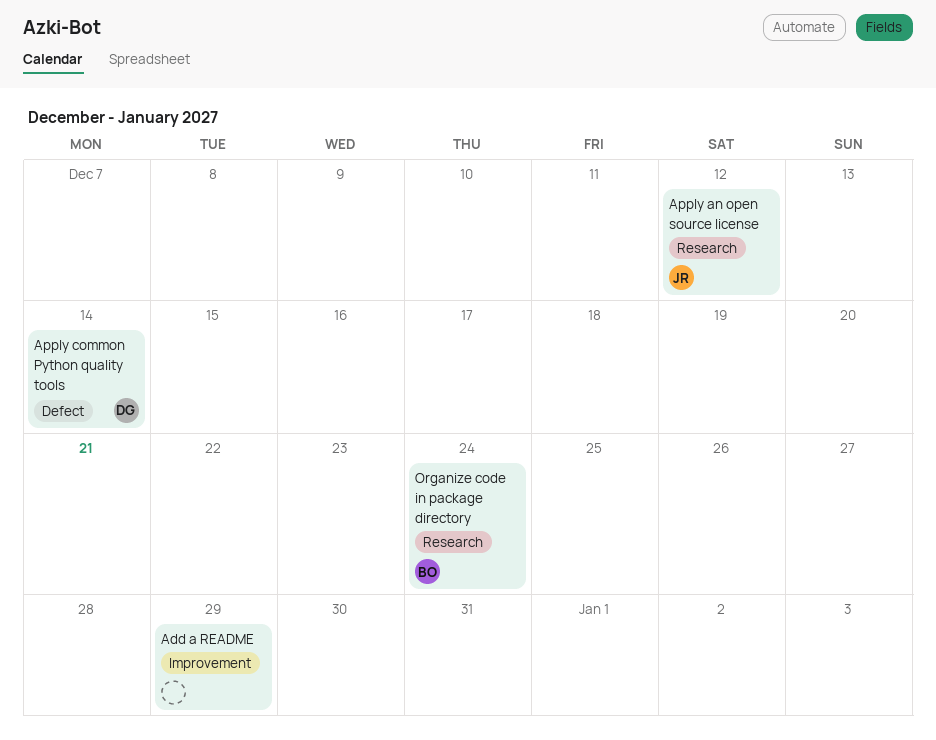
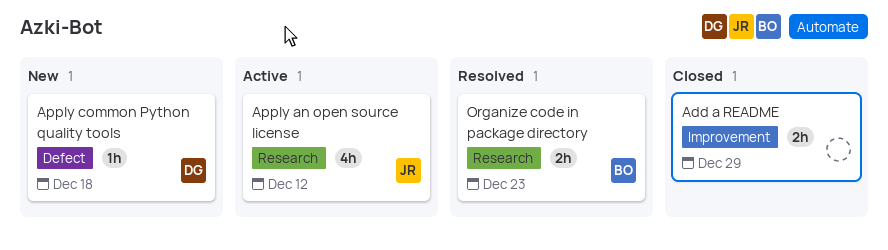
Apply common Python quality tools, due: Dec 14 -> Dec 18
Organize code in package directory, due: Dec 24 -> Dec 23

